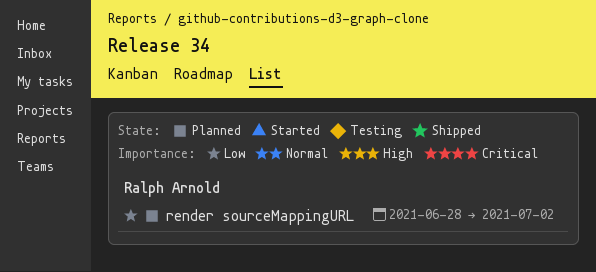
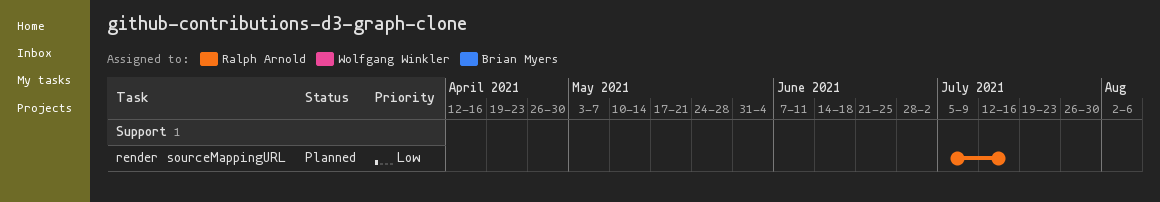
render sourceMappingURL, start: Jun 28 -> Jul 5
render sourceMappingURL, due: Jul 2 -> Jul 16

